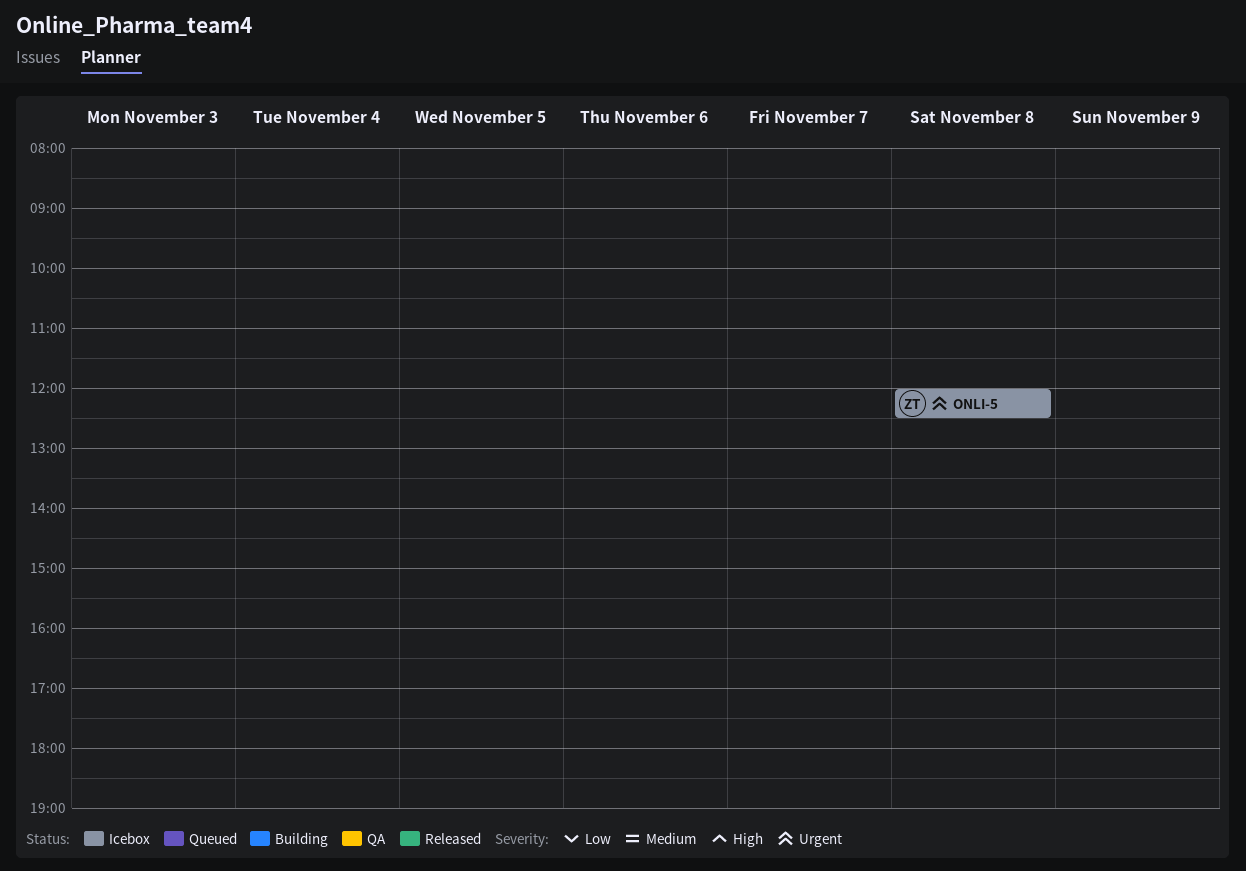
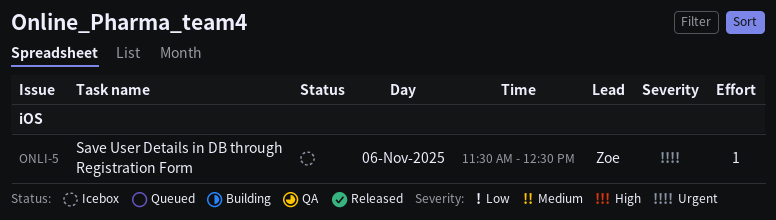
ONLI-5, day: Nov 8 -> Nov 6
ONLI-5, begins: 12:00 -> 11:30

